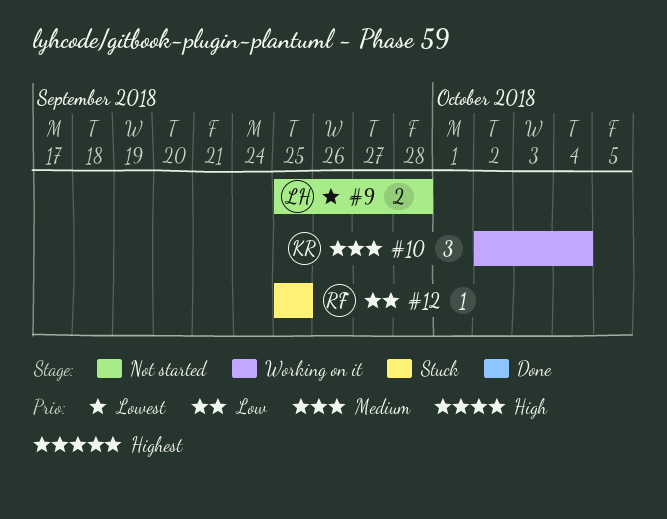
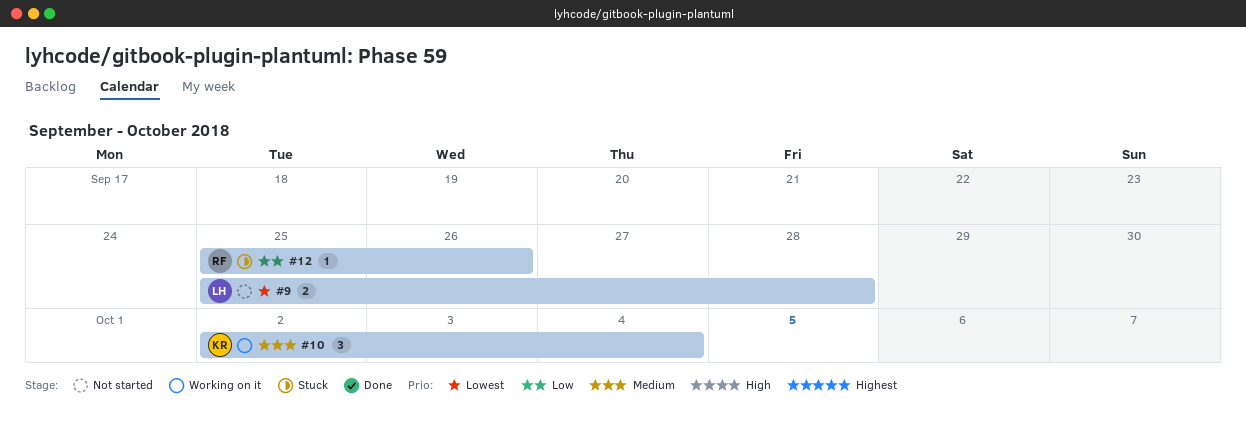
#12, due: Sep 25 -> Sep 26

